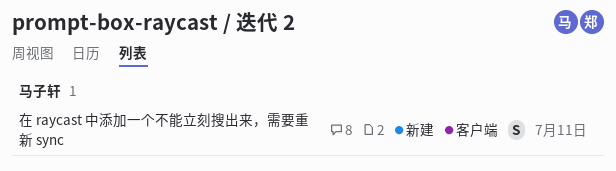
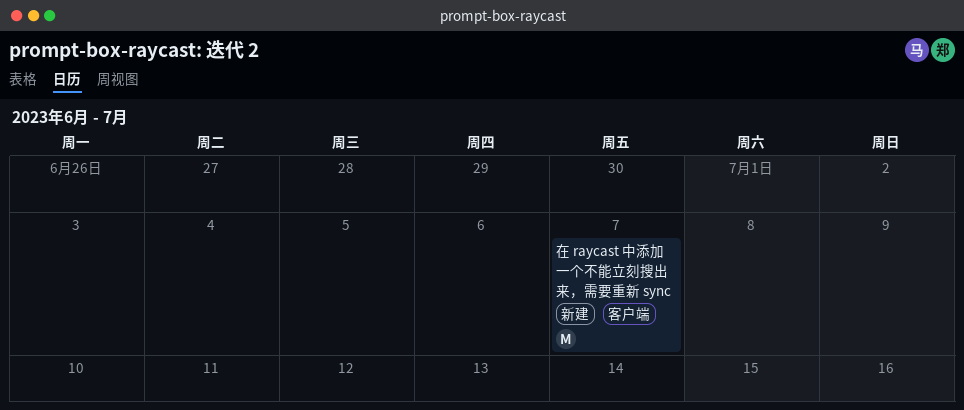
在 raycast 中添加一个不能立刻搜出来，需要重新 sync, estimate: S -> M
在 raycast 中添加一个不能立刻搜出来，需要重新 sync, due: Jul 11 -> Jul 7

